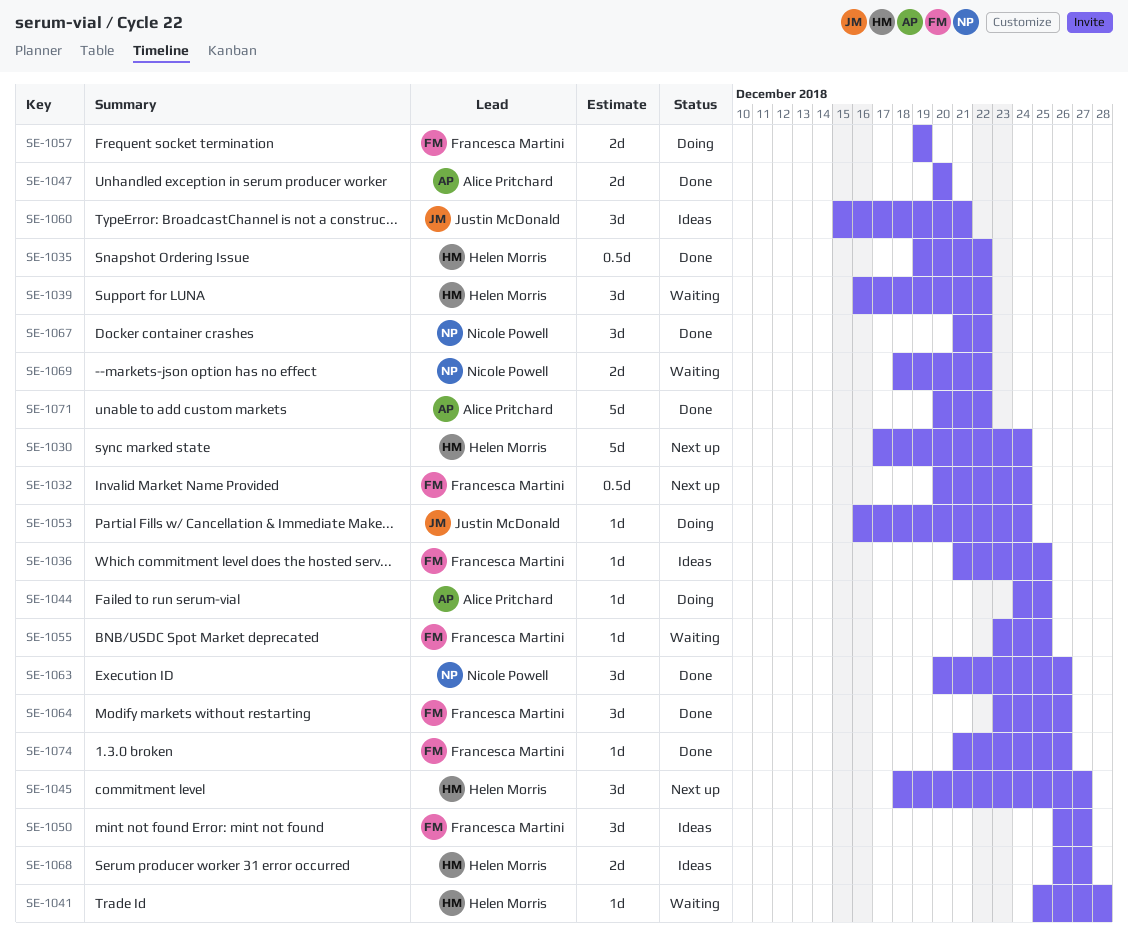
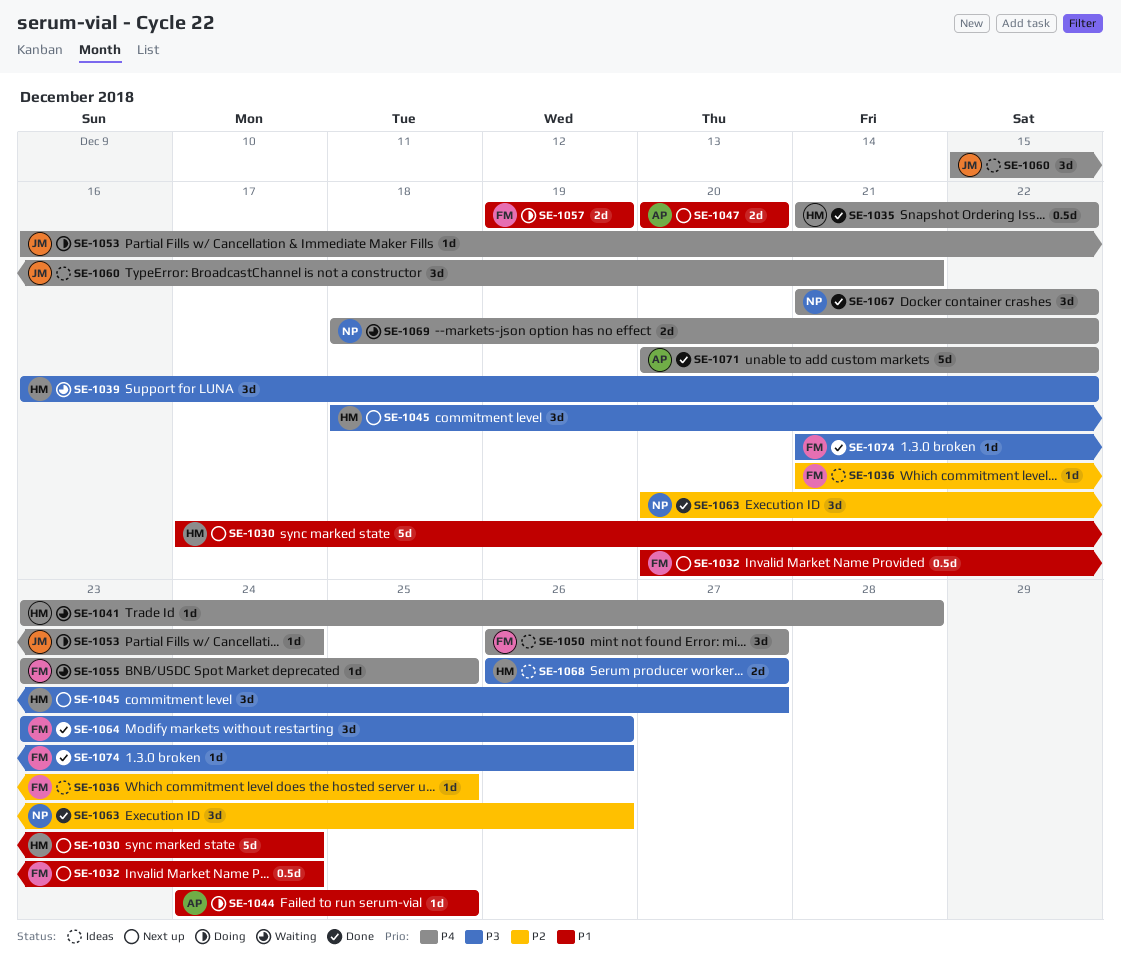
SE-1035, start: Dec 19 -> Dec 21
SE-1041, start: Dec 25 -> Dec 23
SE-1047, status: Done -> Next up

